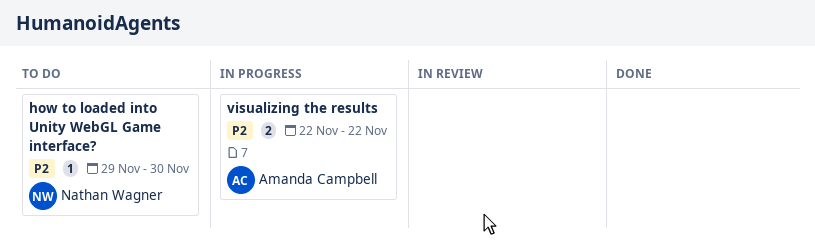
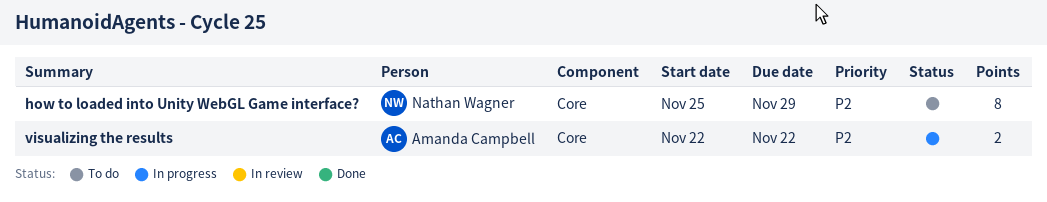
how to loaded into Unity WebGL Game interface?, estimate: 1 -> 8
how to loaded into Unity WebGL Game interface?, start: Nov 29 -> Nov 25
how to loaded into Unity WebGL Game interface?, due: Nov 30 -> Nov 29

